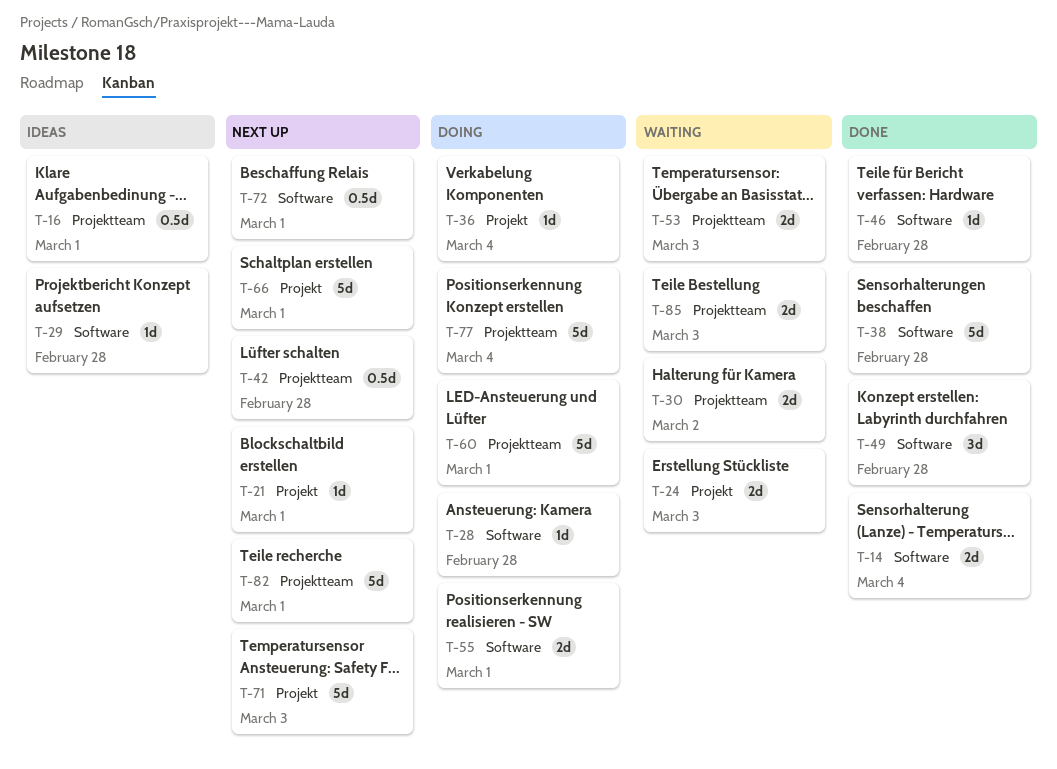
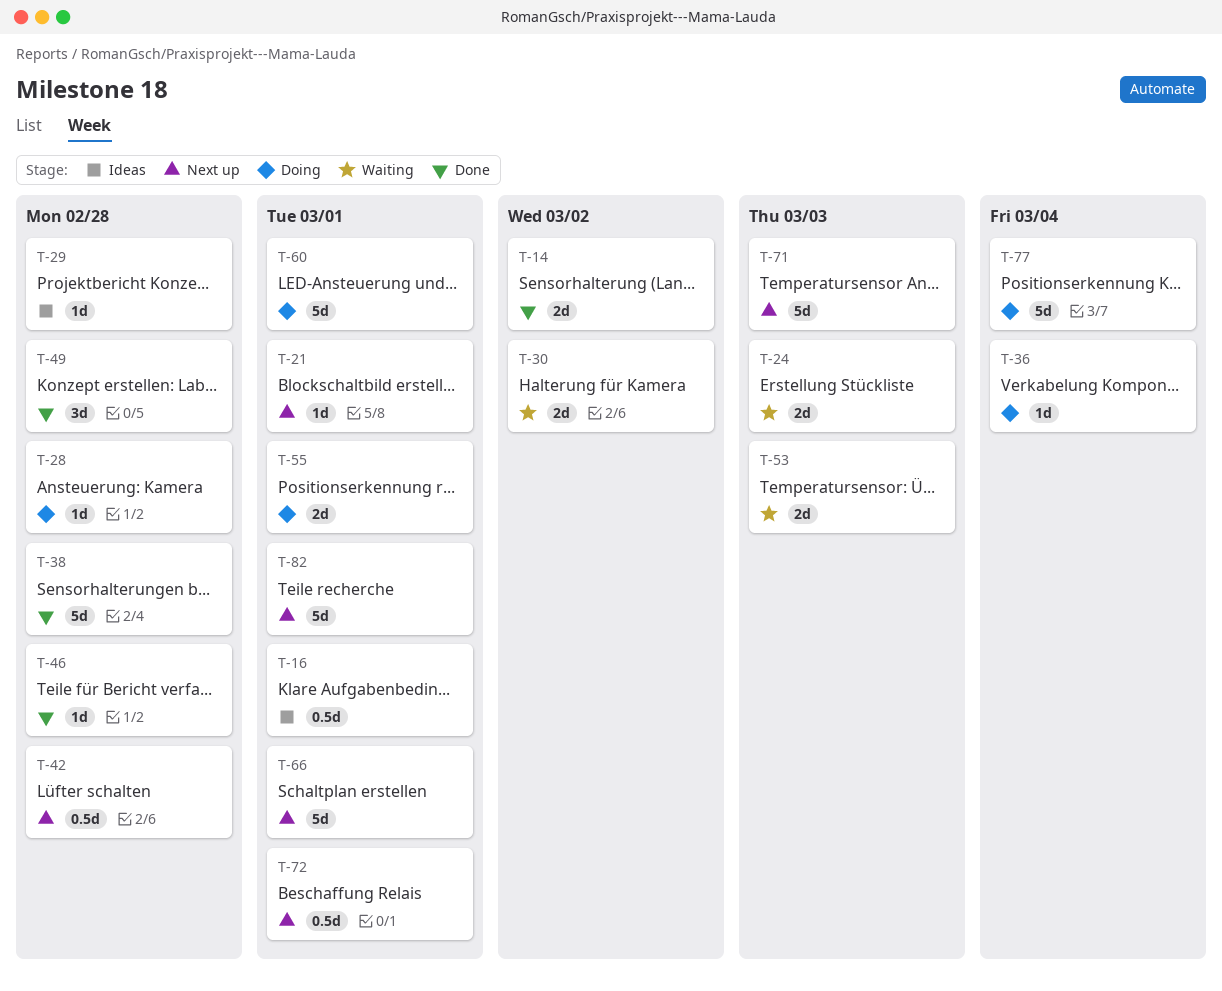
T-14, due: Mar 4 -> Mar 2
T-85: present -> none

